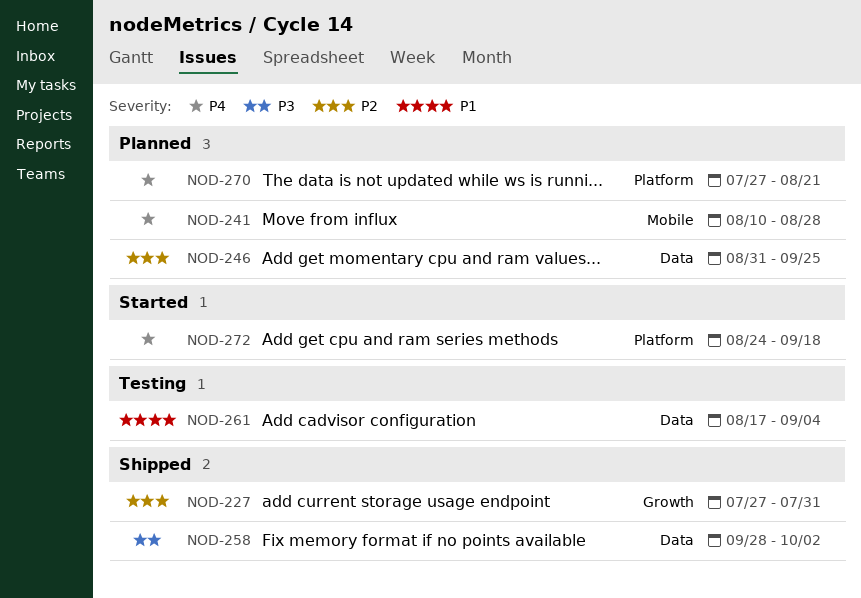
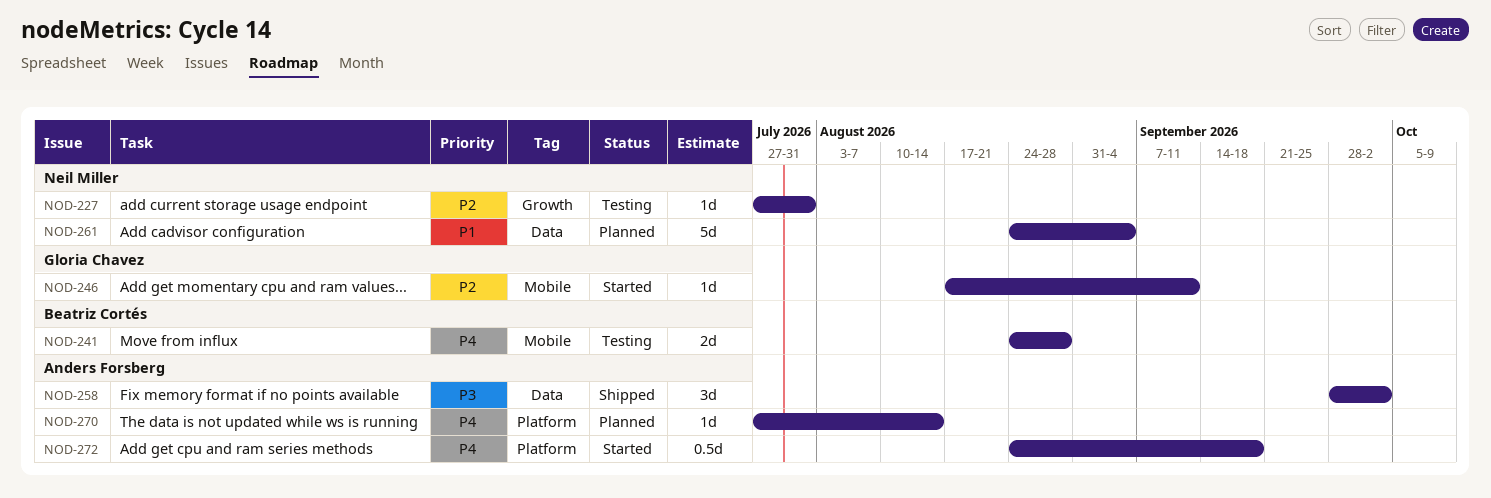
NOD-227, status: Shipped -> Testing
NOD-241, status: Planned -> Testing
NOD-241, start: Aug 10 -> Aug 24
NOD-246, status: Planned -> Started
NOD-246, label: Data -> Mobile
NOD-246, start: Aug 31 -> Aug 17
NOD-246, due: Sep 25 -> Sep 11
NOD-261, status: Testing -> Planned
NOD-261, start: Aug 17 -> Aug 24
NOD-270, due: Aug 21 -> Aug 14

